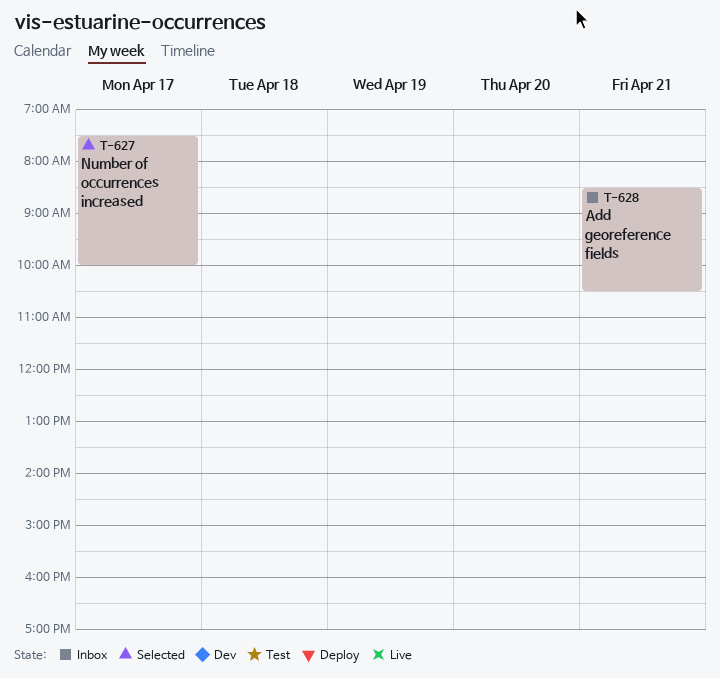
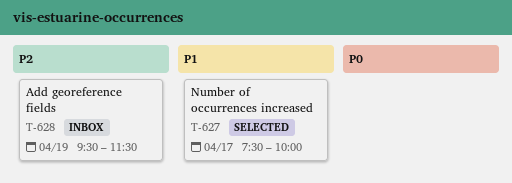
T-628, day: Apr 21 -> Apr 19
T-628, begins: 08:30 -> 09:30
T-628, ends: 10:30 -> 11:30

